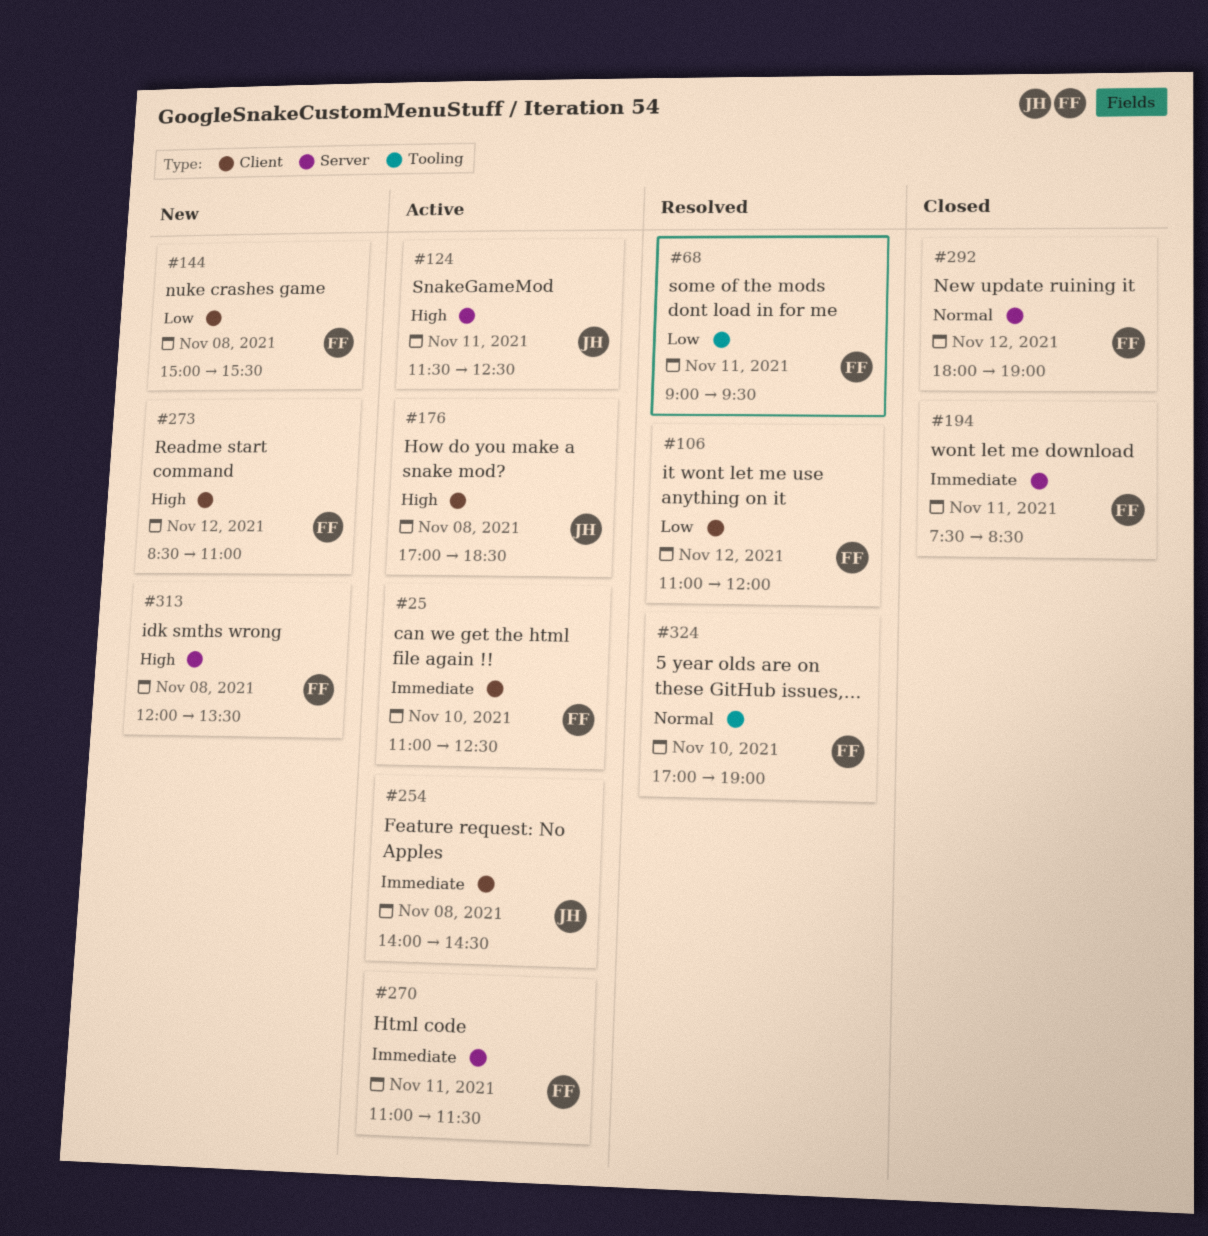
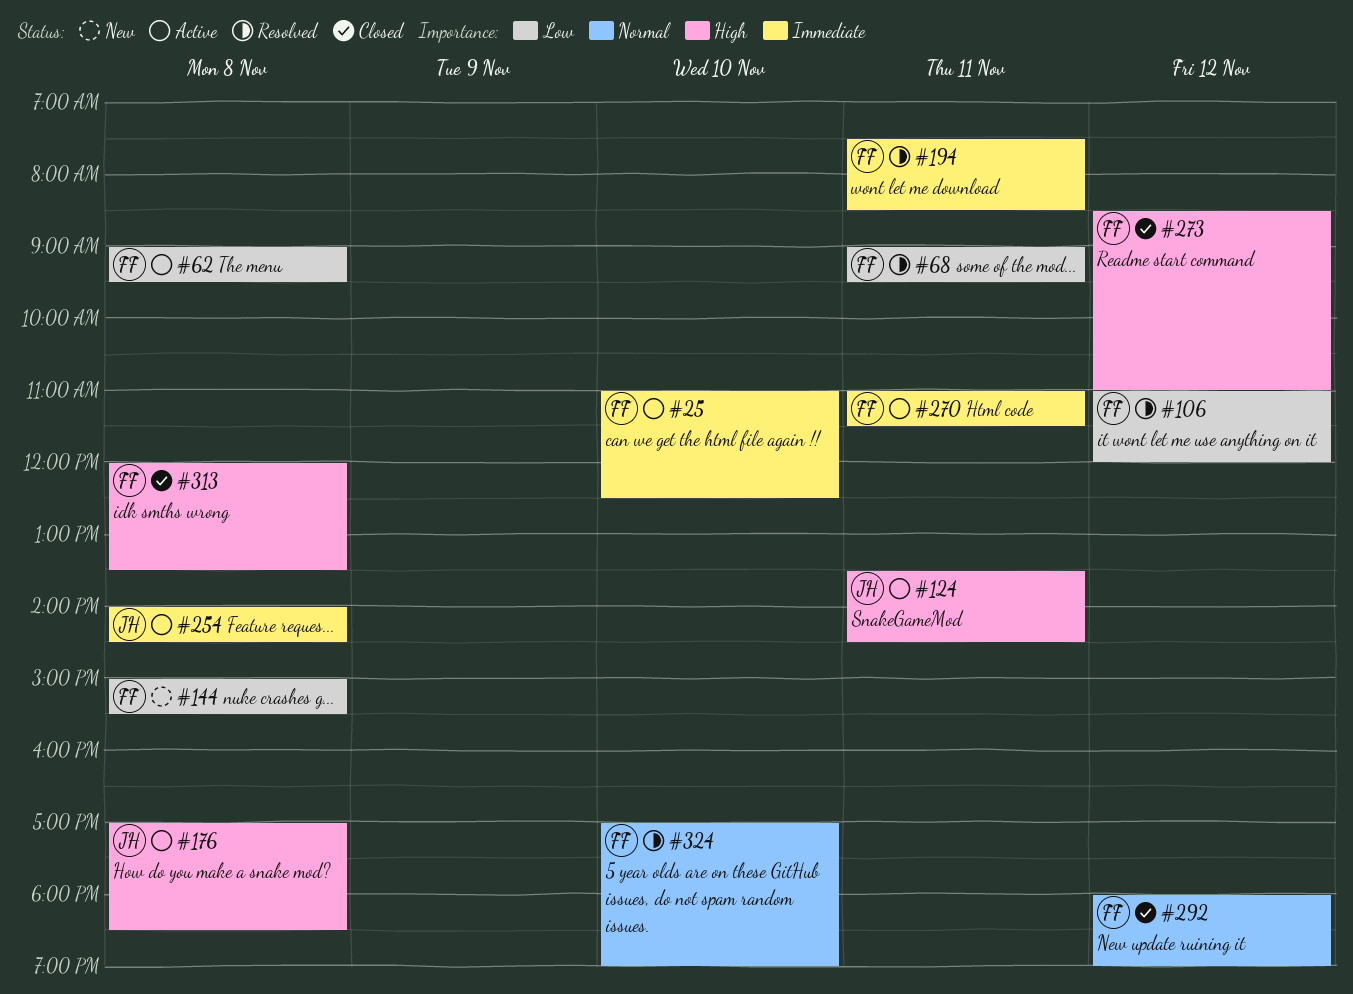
#62: none -> present
#124, begins: 11:30 -> 13:30
#124, ends: 12:30 -> 14:30
#194, status: Closed -> Resolved
#273, status: New -> Closed
#313, status: New -> Closed

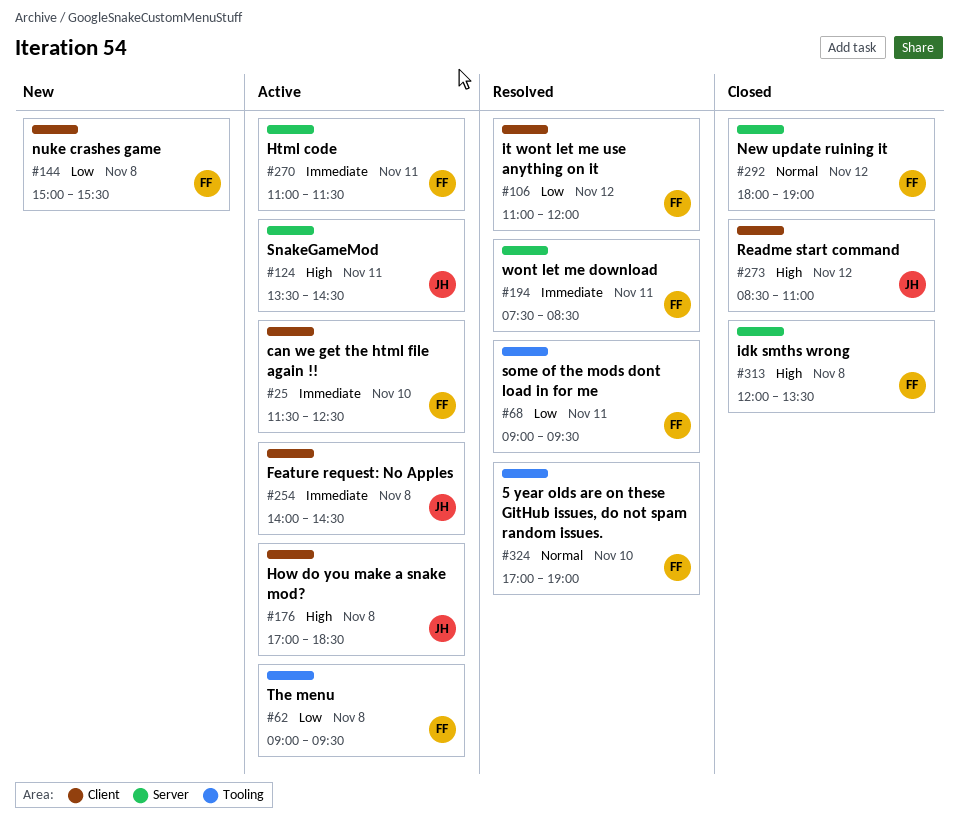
#25, begins: 11:00 -> 11:30
#273, owner: FF -> JH

